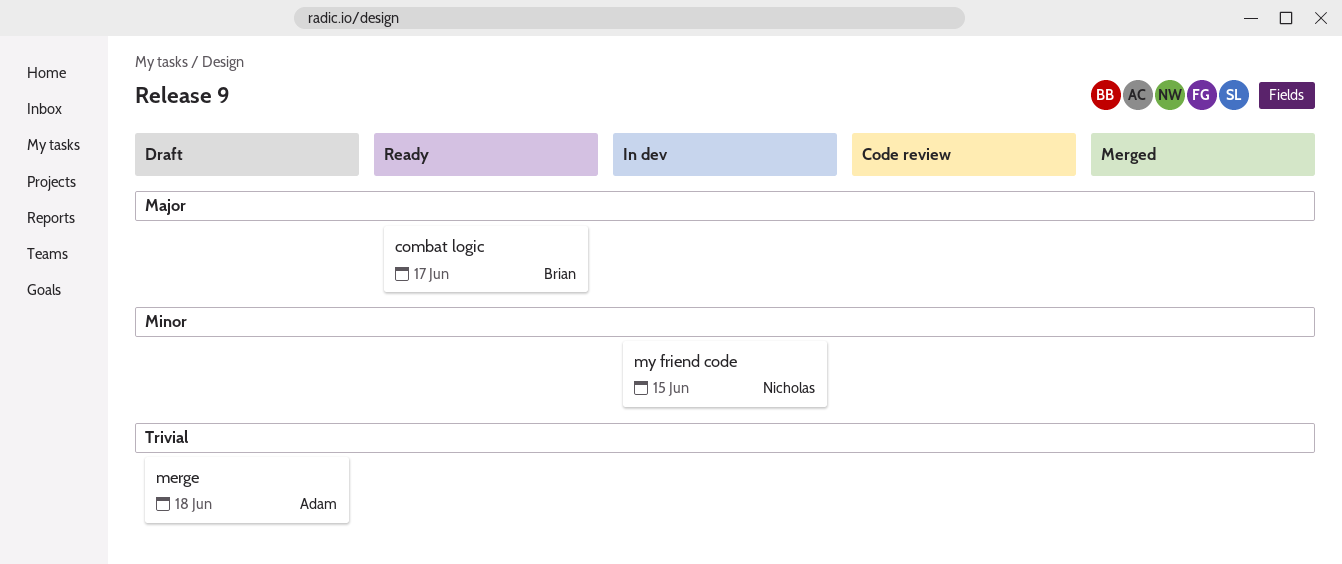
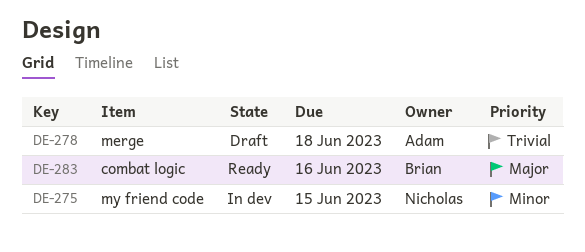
combat logic, due: Jun 17 -> Jun 16

